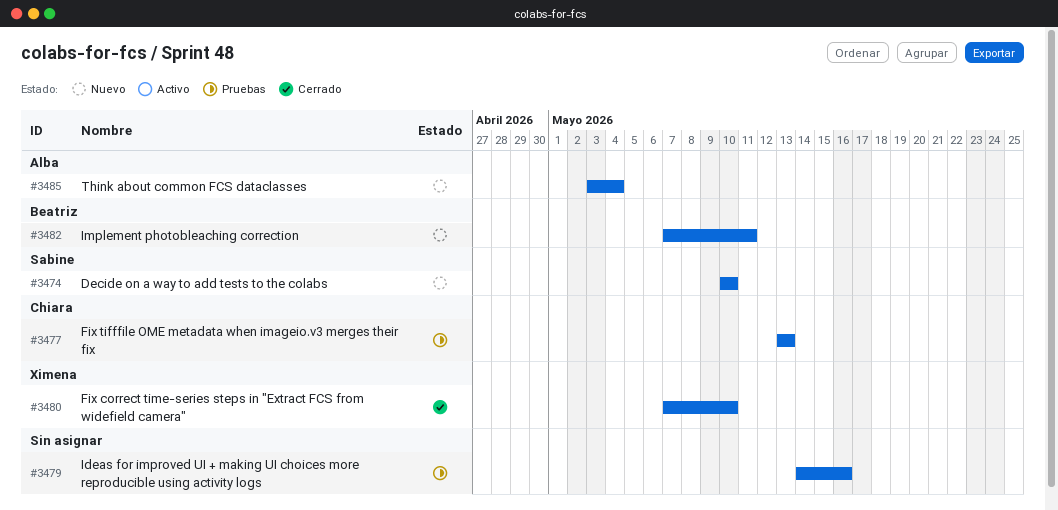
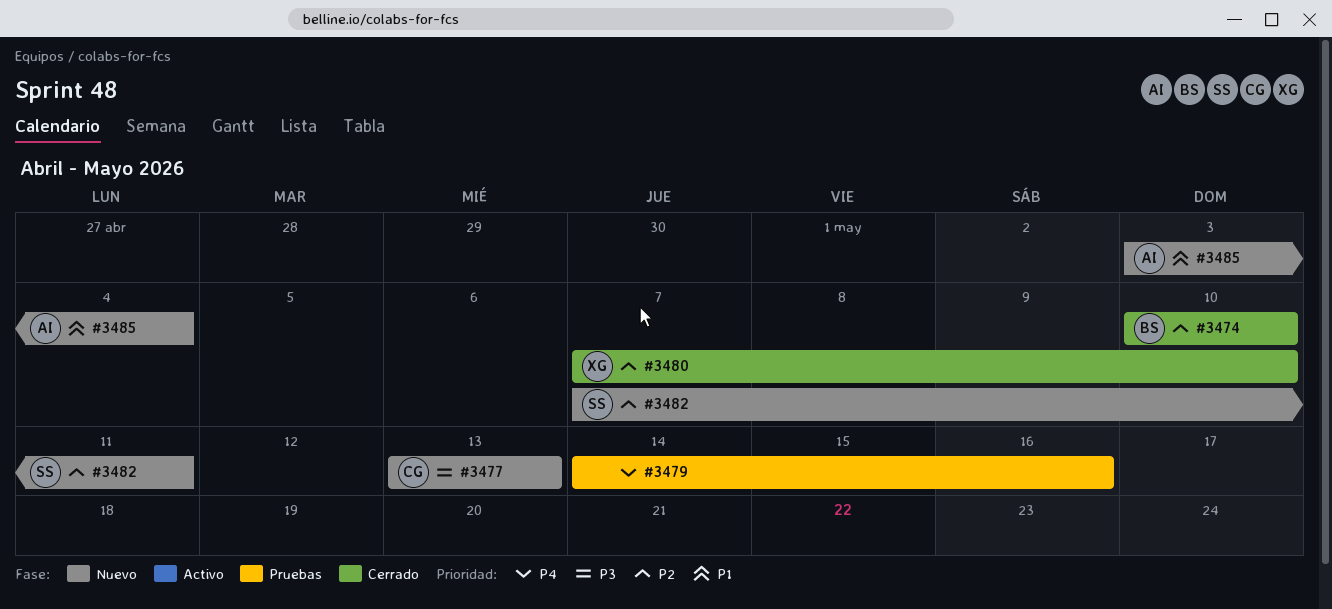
#3474, status: Nuevo -> Cerrado
#3474, owner: Sabine -> Beatriz
#3477, status: Pruebas -> Nuevo
#3482, owner: Beatriz -> Sabine

